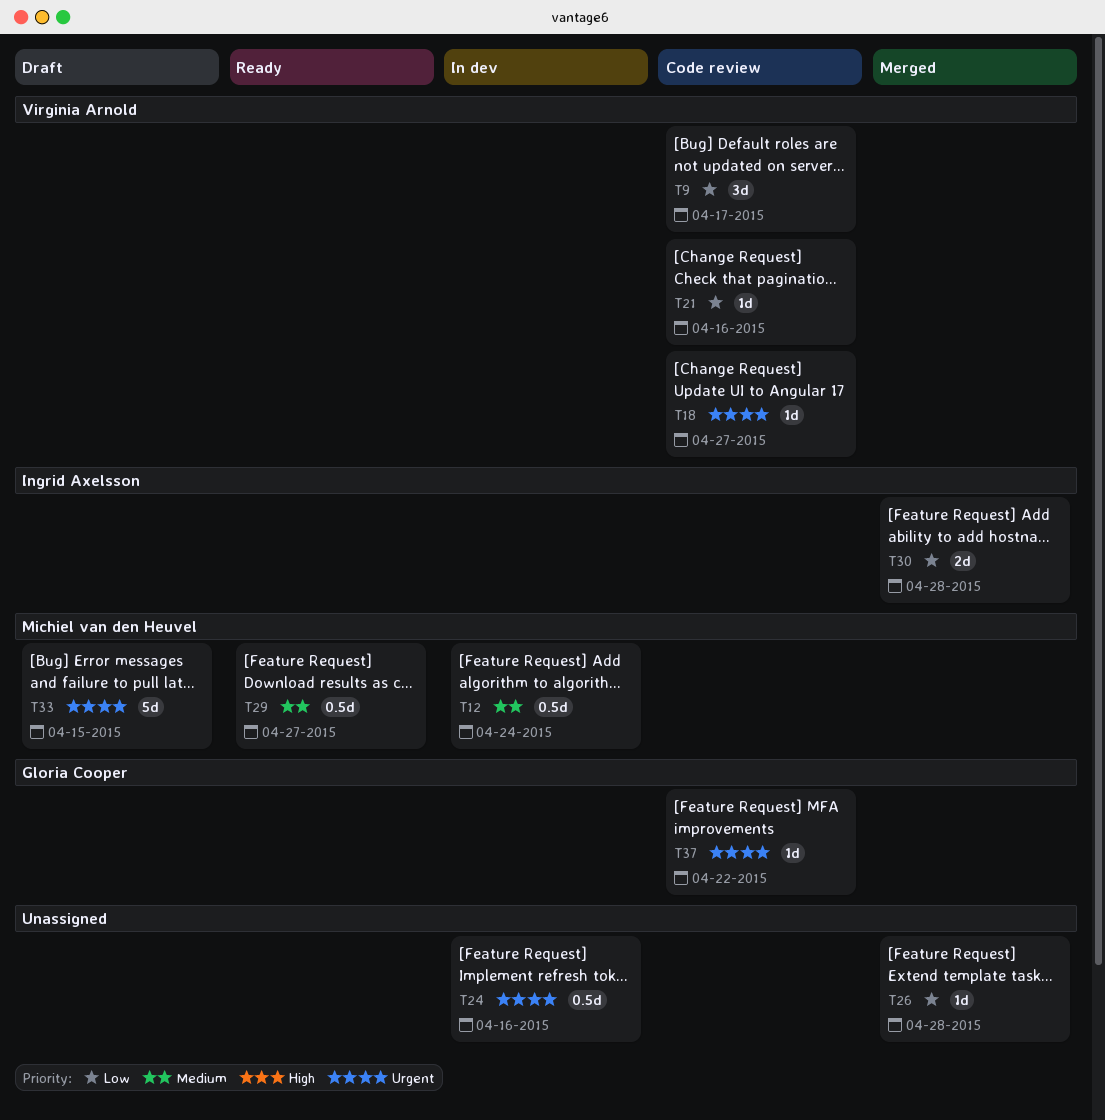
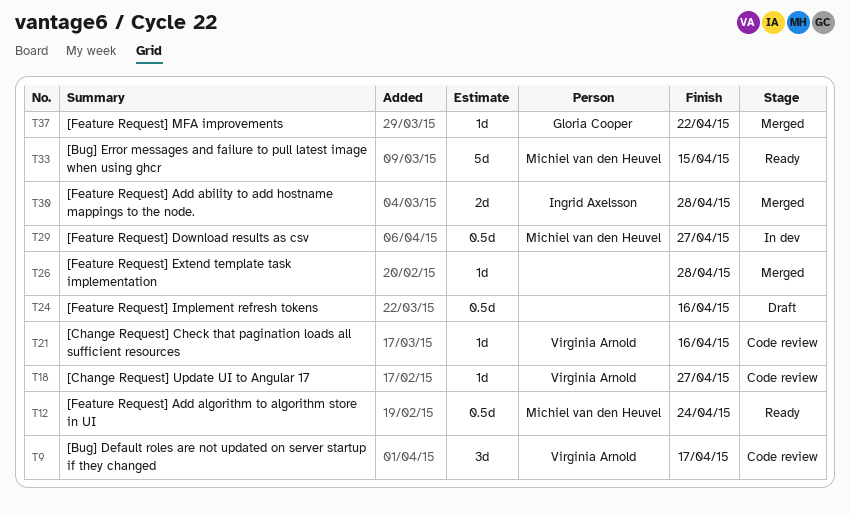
T12, status: In dev -> Ready
T24, status: In dev -> Draft
T29, status: Ready -> In dev
T33, status: Draft -> Ready
T37, status: Code review -> Merged

